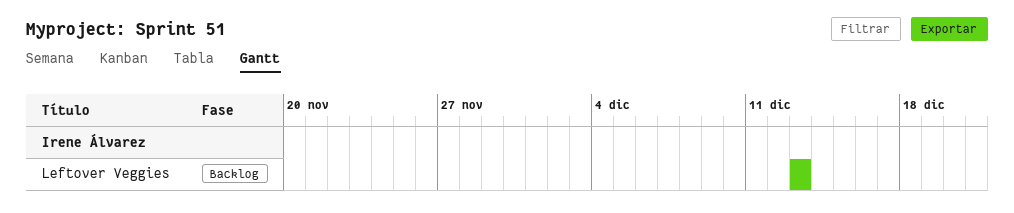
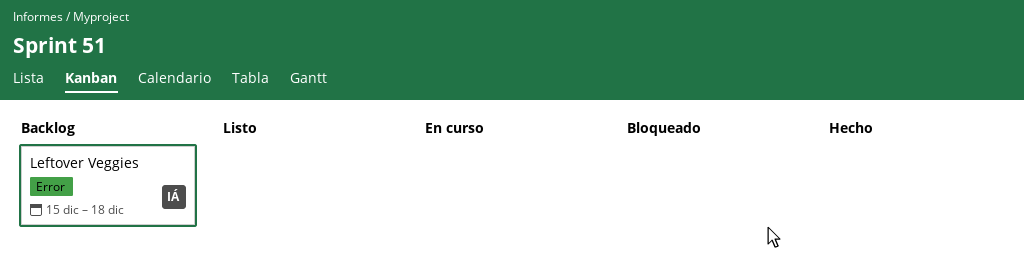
Leftover Veggies, start: Dec 13 -> Dec 15
Leftover Veggies, due: Dec 13 -> Dec 18

